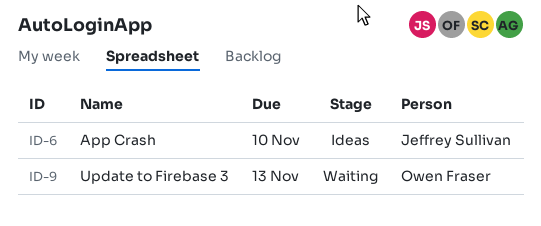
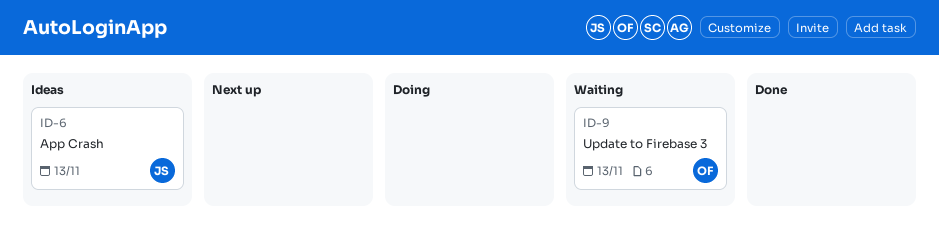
ID-6, due: Nov 10 -> Nov 13

